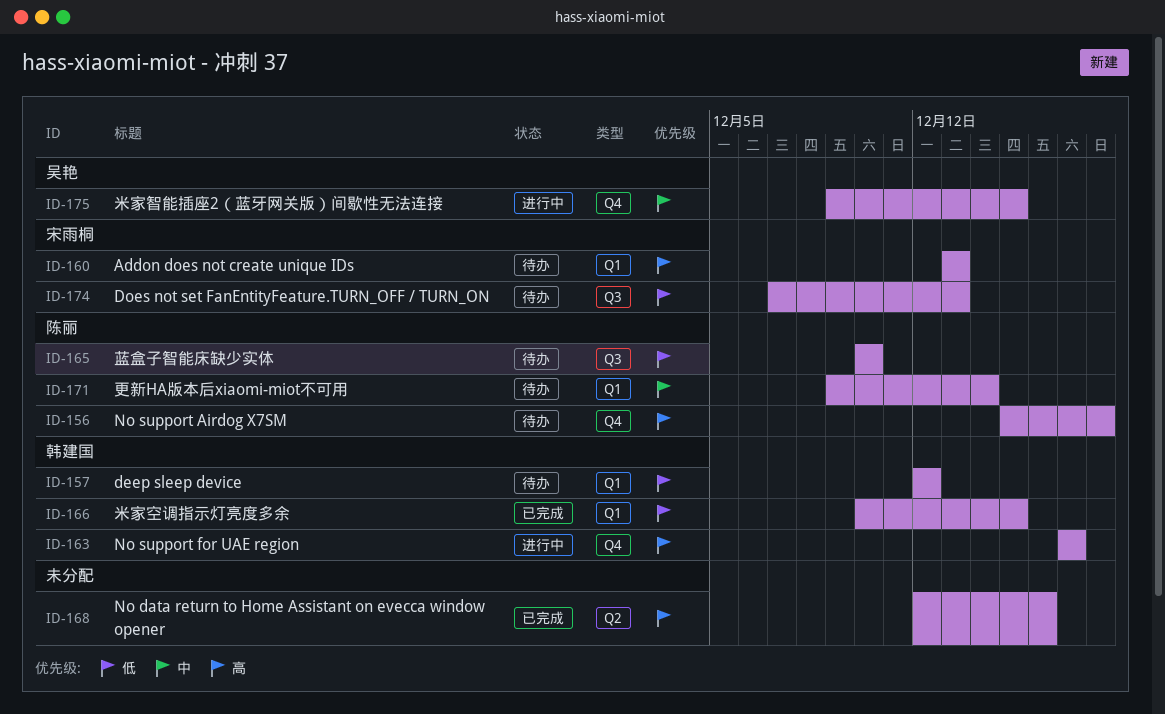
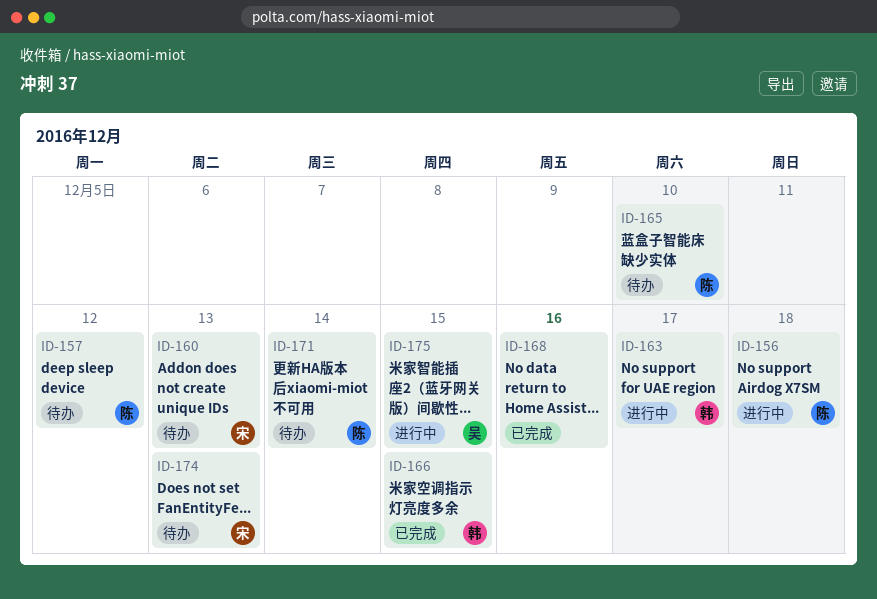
ID-156, status: 待办 -> 进行中
ID-157, owner: 韩建国 -> 陈丽

